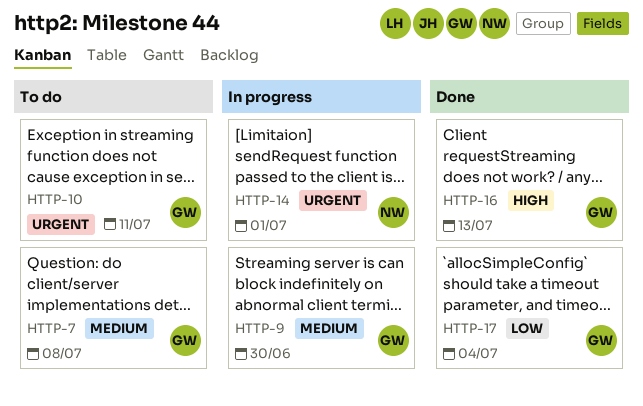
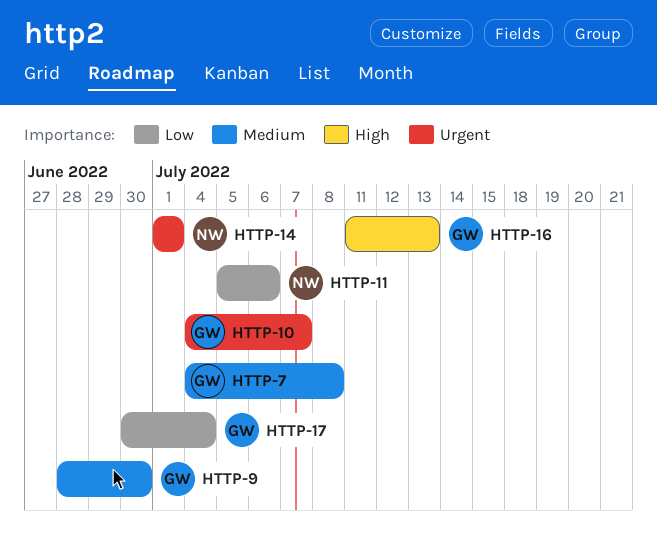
HTTP-10, due: Jul 11 -> Jul 7
HTTP-11: none -> present

